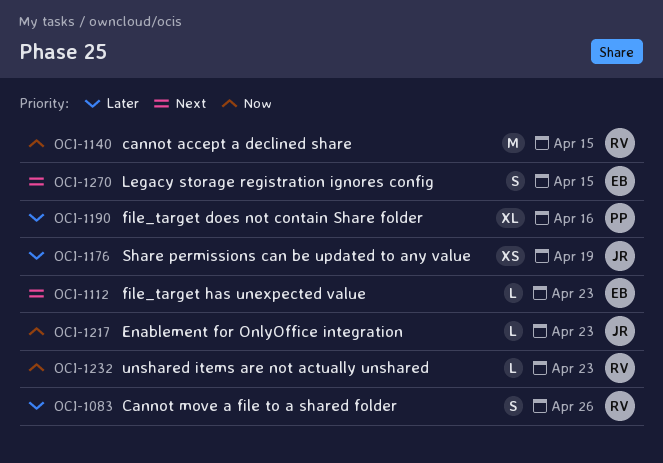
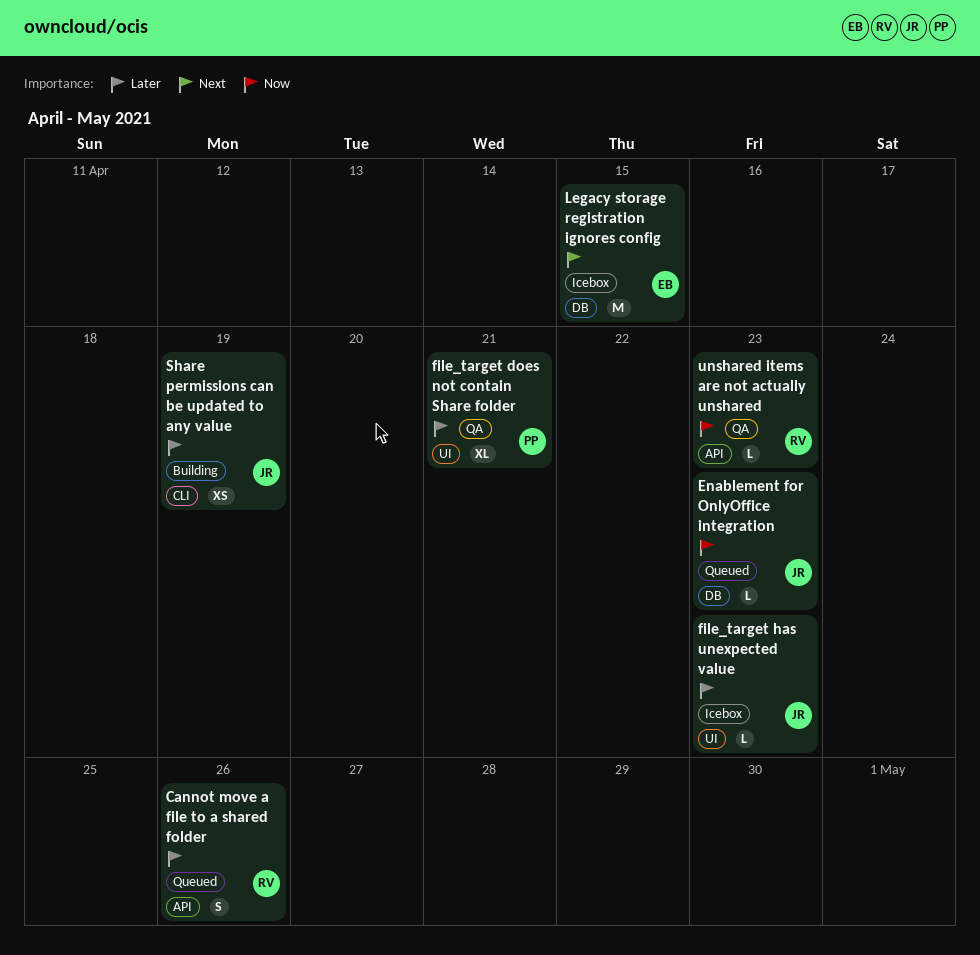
cannot accept a declined share: present -> none
file_target does not contain Share folder, due: Apr 16 -> Apr 21
file_target has unexpected value, owner: EB -> JR
file_target has unexpected value, priority: Next -> Later
Legacy storage registration ignores config, estimate: S -> M

